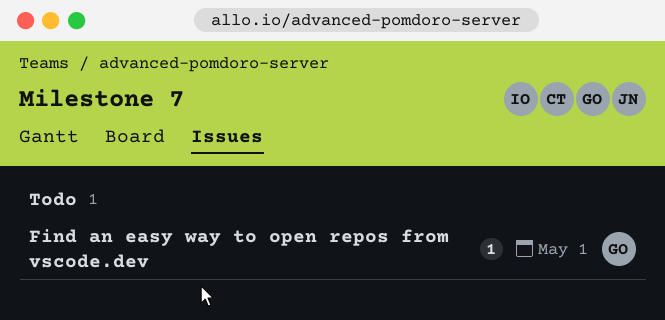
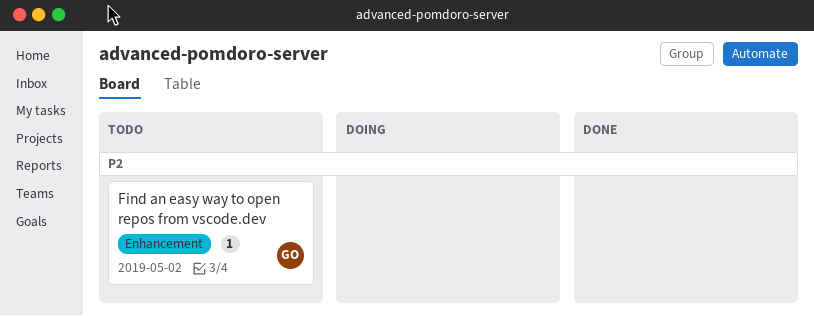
Find an easy way to open repos from vscode.dev, due: May 1 -> May 2

